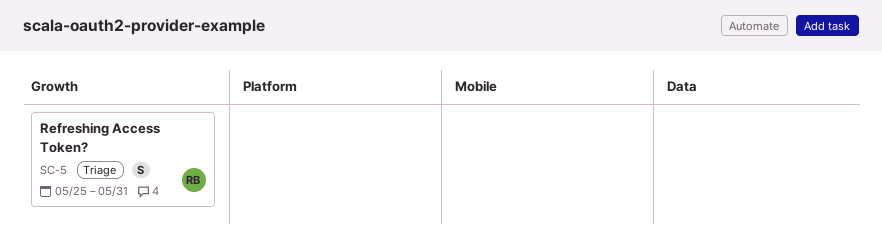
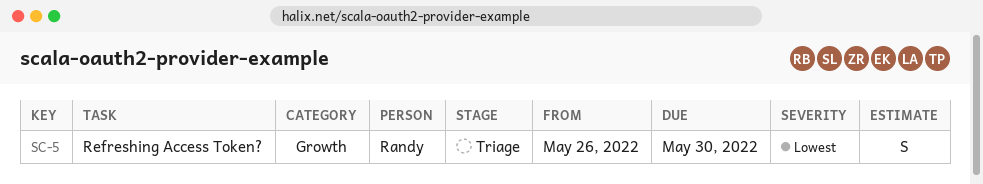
SC-5, start: May 25 -> May 26
SC-5, due: May 31 -> May 30

